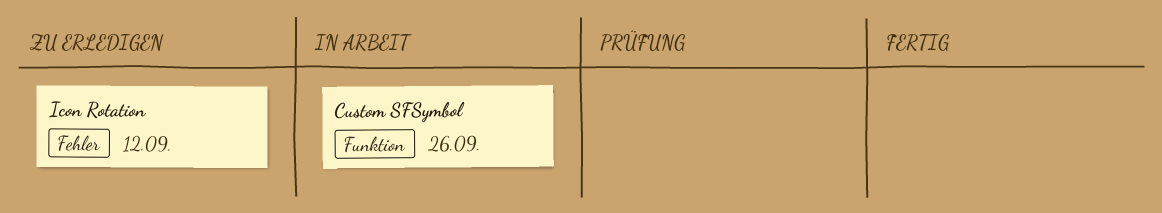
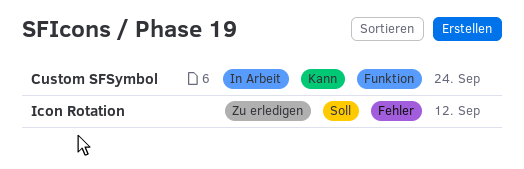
Custom SFSymbol, due: Sep 26 -> Sep 24

